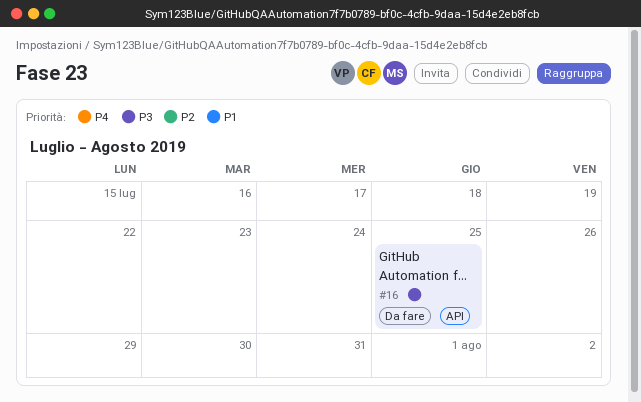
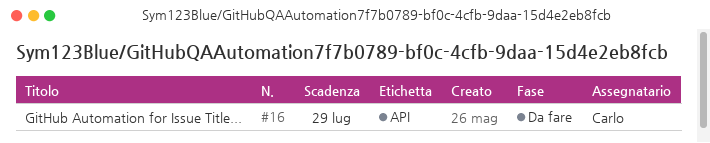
#16, due: Jul 25 -> Jul 29

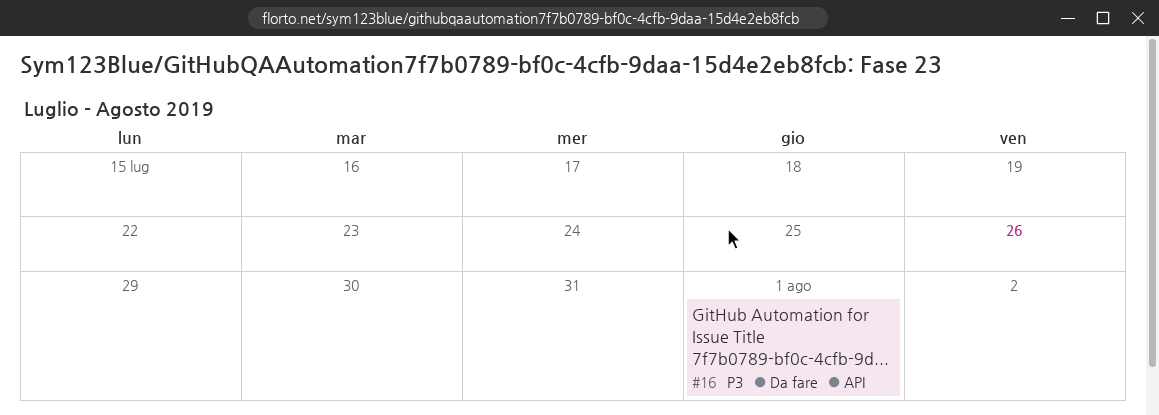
#16, due: Jul 29 -> Aug 1

